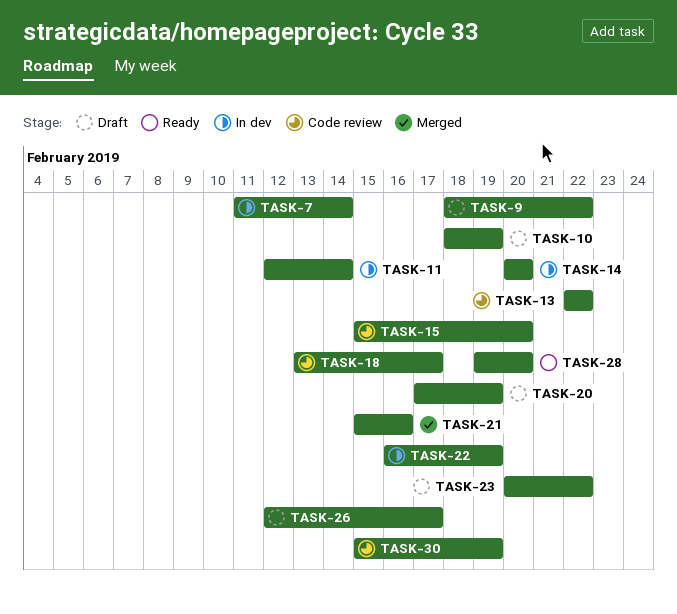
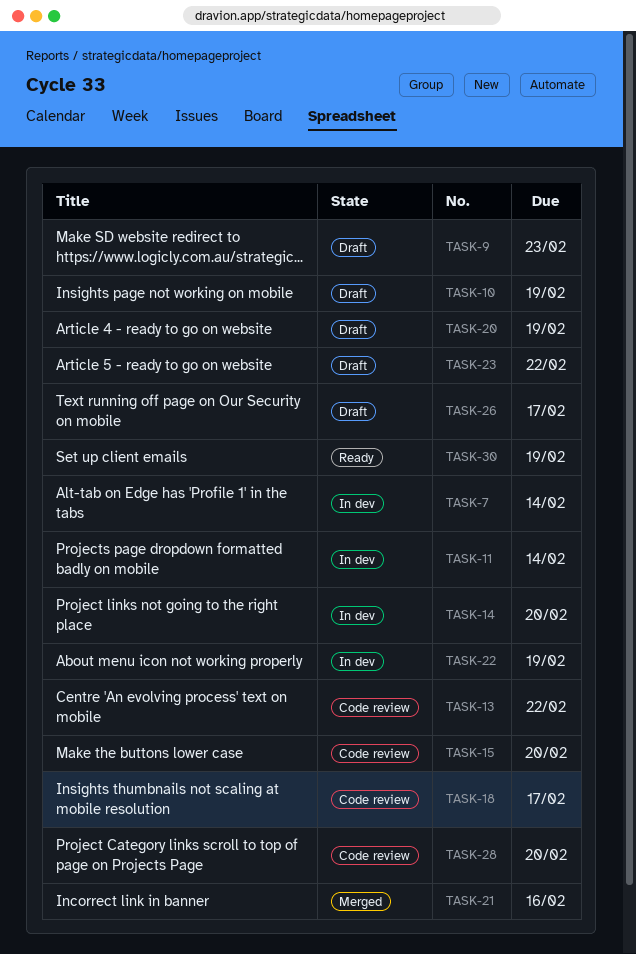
TASK-9, due: Feb 22 -> Feb 23
TASK-28, status: Ready -> Code review
TASK-30, status: Code review -> Ready

